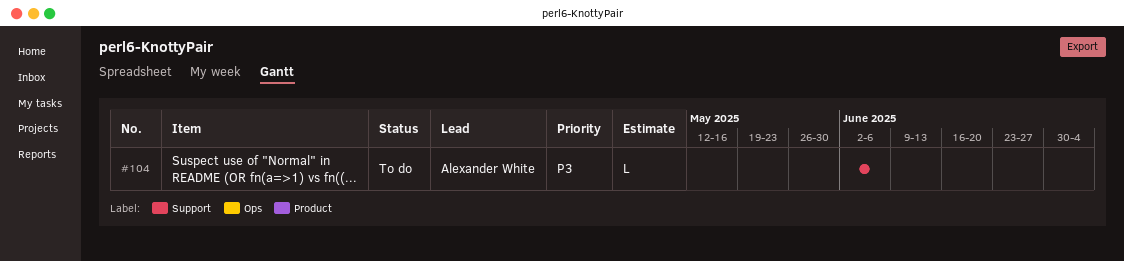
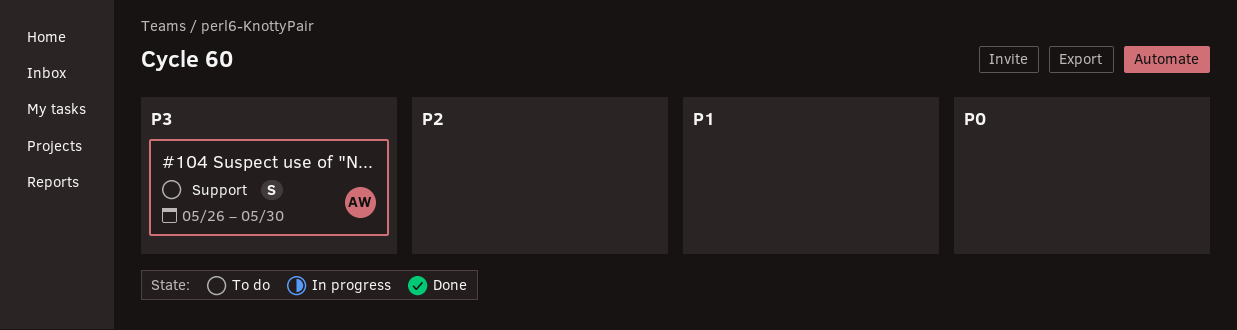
#104, estimate: L -> S
#104, start: Jun 2 -> May 26
#104, due: Jun 6 -> May 30

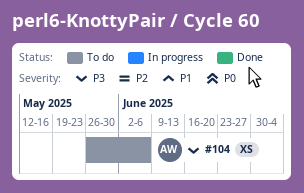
#104, estimate: S -> XS
#104, due: May 30 -> Jun 6

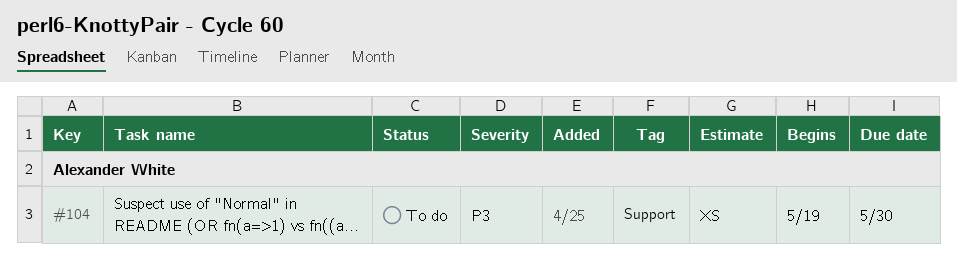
#104, start: May 26 -> May 19
#104, due: Jun 6 -> May 30

